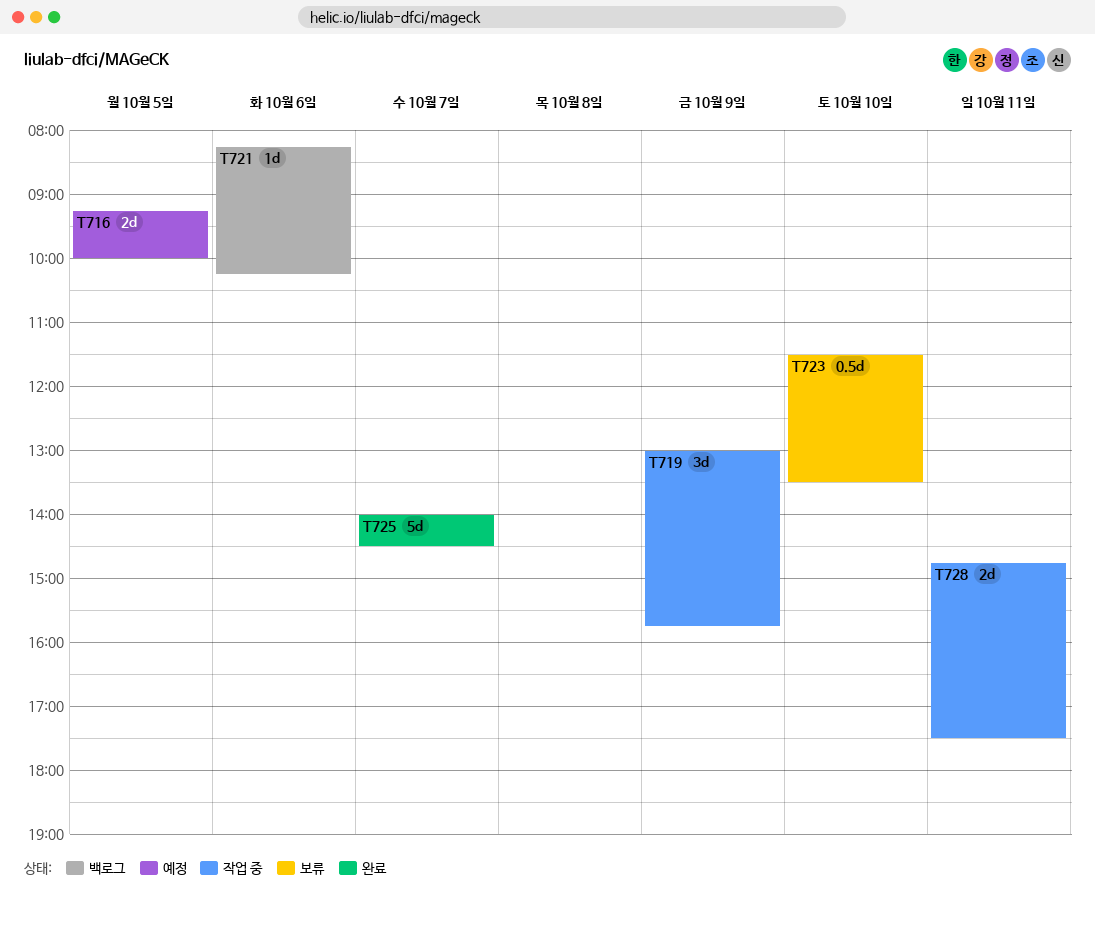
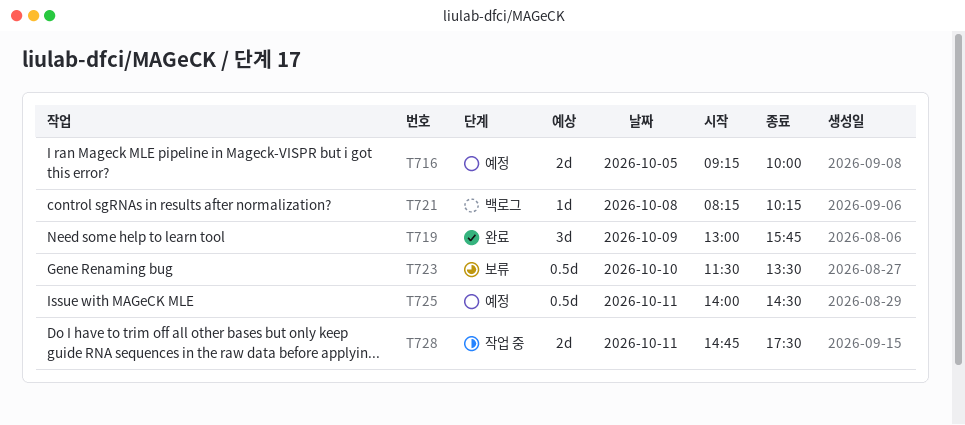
T719, status: 작업 중 -> 완료
T721, day: Oct 6 -> Oct 8
T725, status: 완료 -> 예정
T725, estimate: 5d -> 0.5d
T725, day: Oct 7 -> Oct 11

